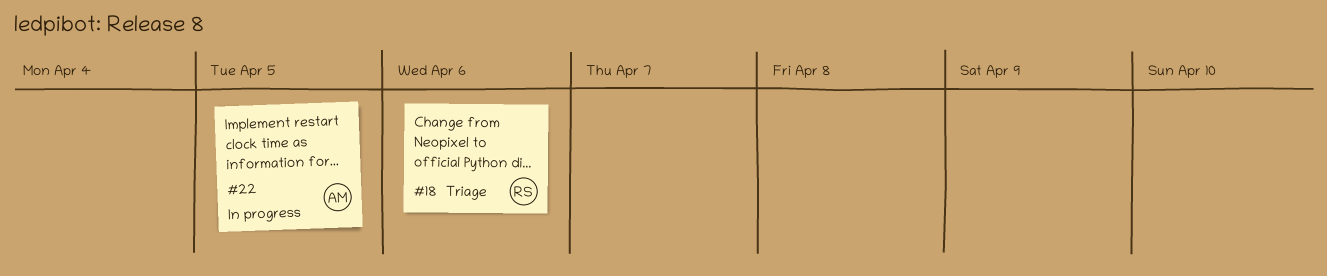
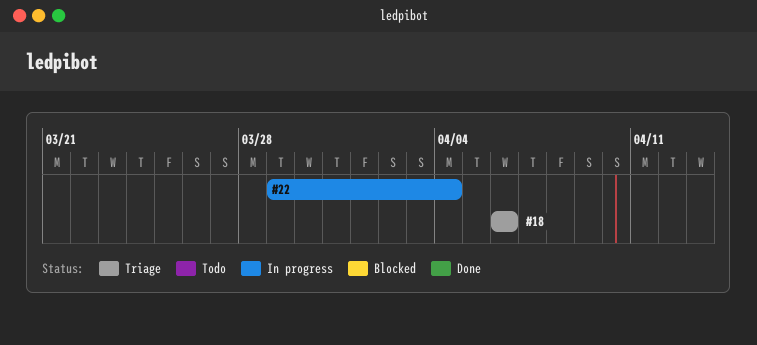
#22, due: Apr 5 -> Apr 4

